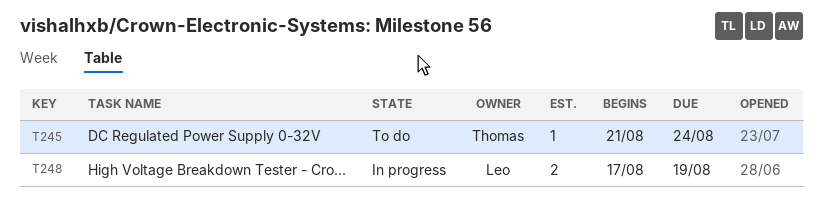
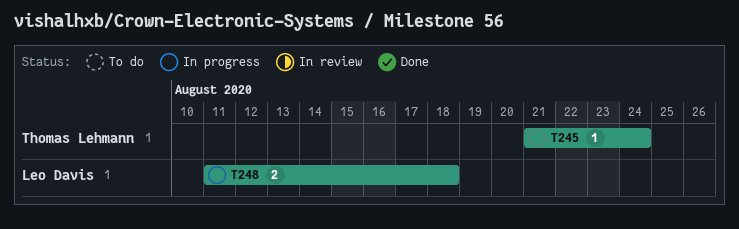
T248, start: Aug 17 -> Aug 11
T248, due: Aug 19 -> Aug 18

